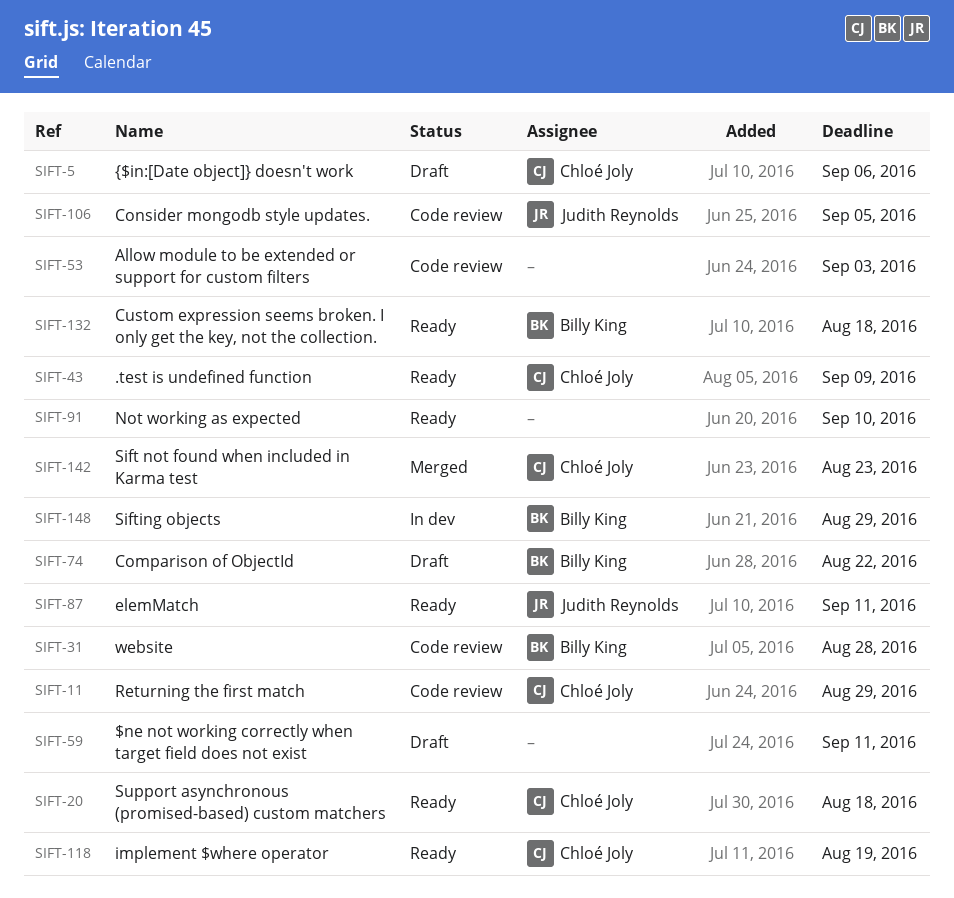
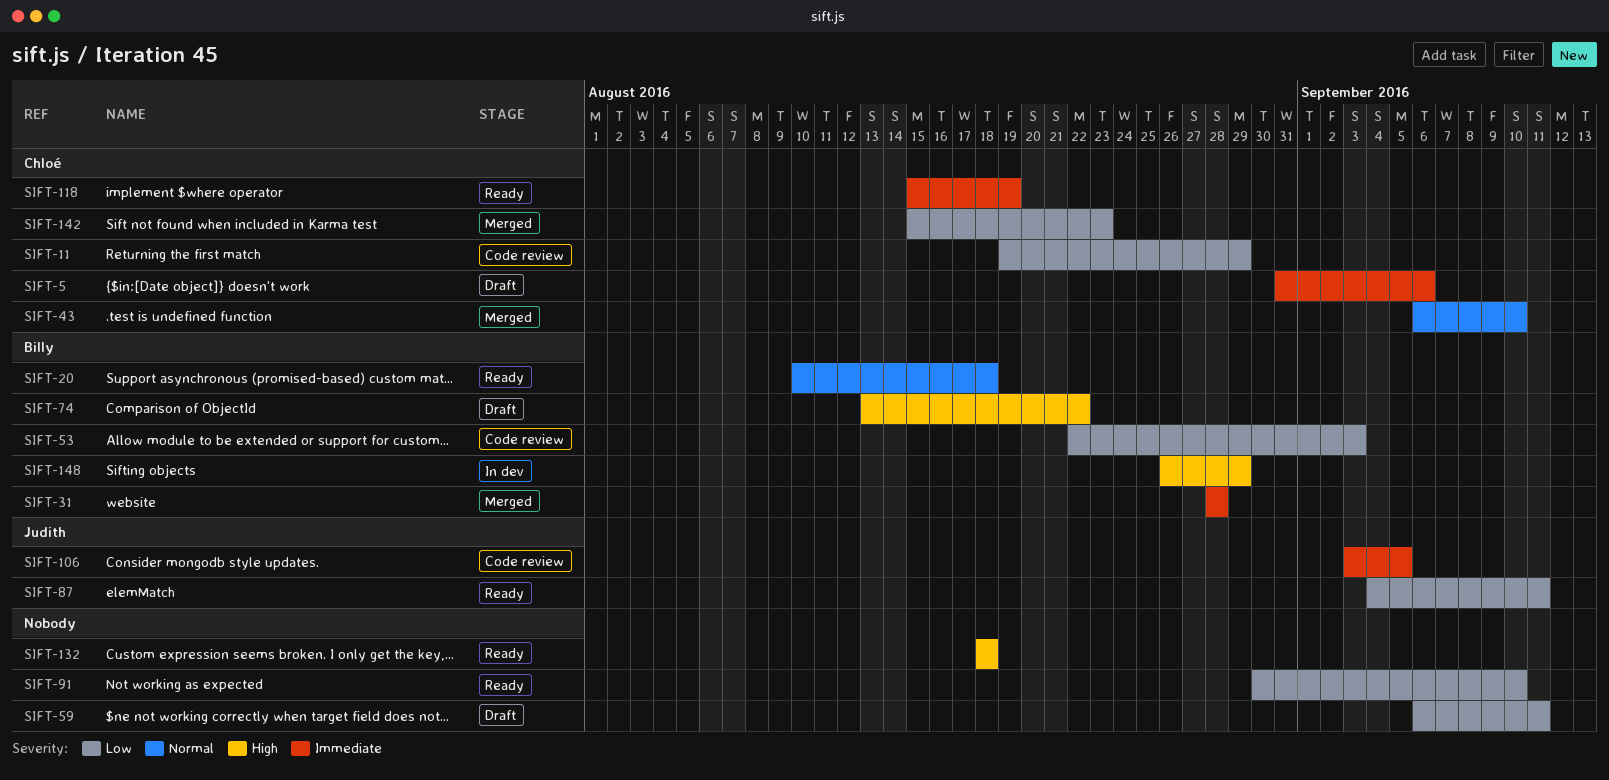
SIFT-20, owner: Chloé Joly -> Billy King
SIFT-31, status: Code review -> Merged
SIFT-43, status: Ready -> Merged
SIFT-43, due: Sep 9 -> Sep 10
SIFT-53, owner: none -> Billy King
SIFT-132, owner: Billy King -> none

